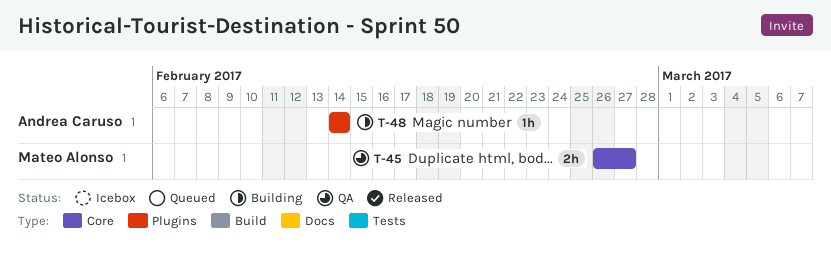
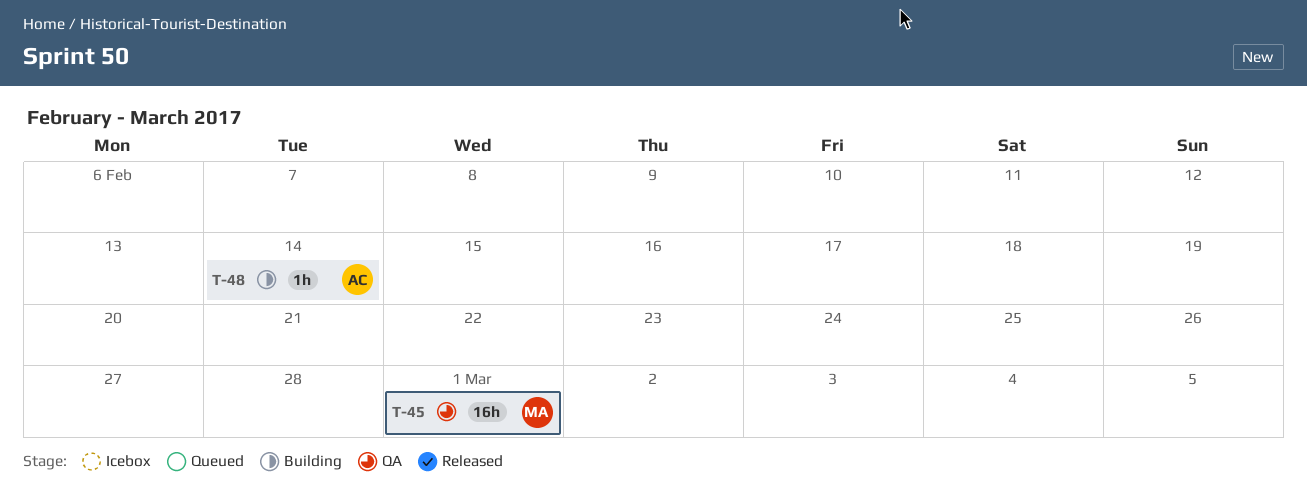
T-45, estimate: 2h -> 16h
T-45, due: Feb 27 -> Mar 1

